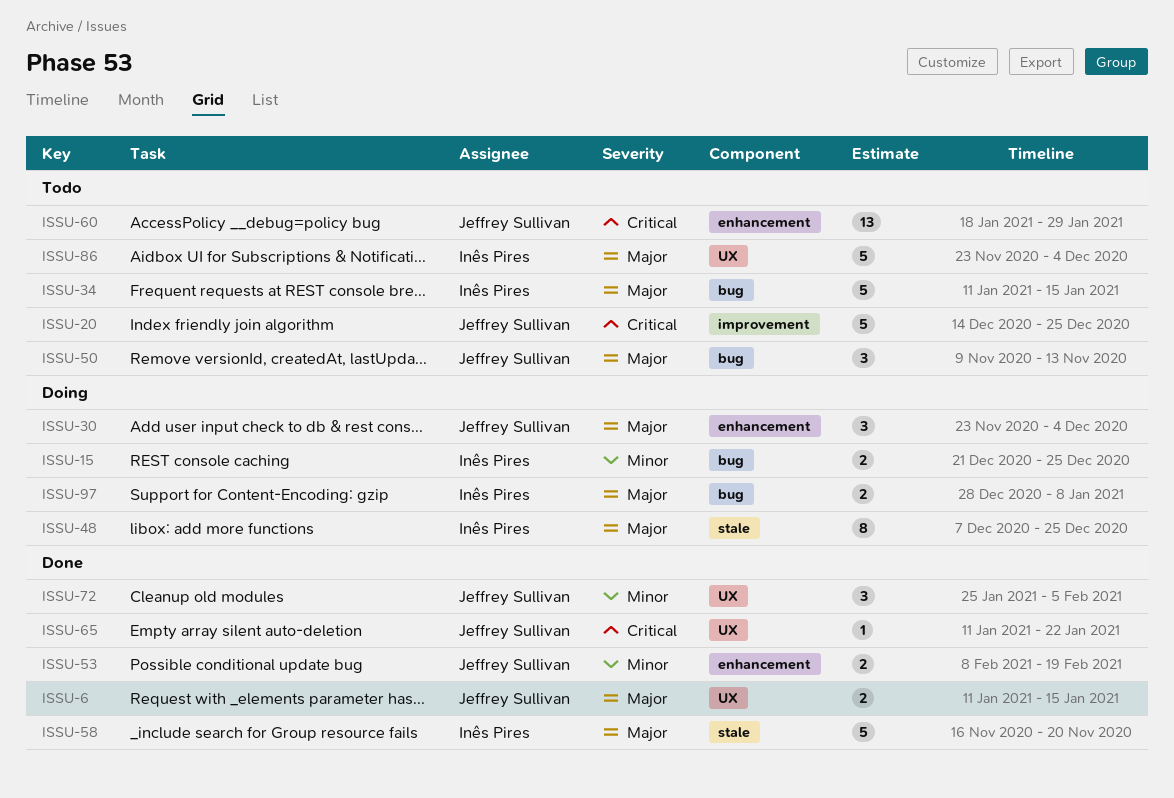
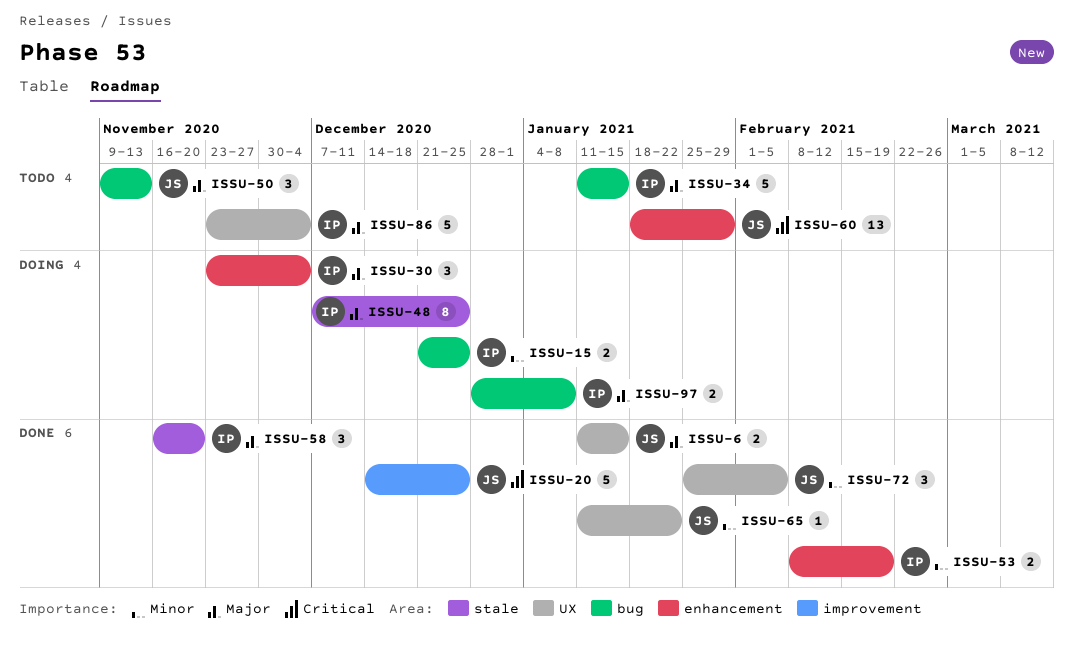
ISSU-20, status: Todo -> Done
ISSU-30, owner: Jeffrey Sullivan -> Inês Pires
ISSU-53, owner: Jeffrey Sullivan -> Inês Pires
ISSU-58, estimate: 5 -> 3
ISSU-65, priority: Critical -> Minor

